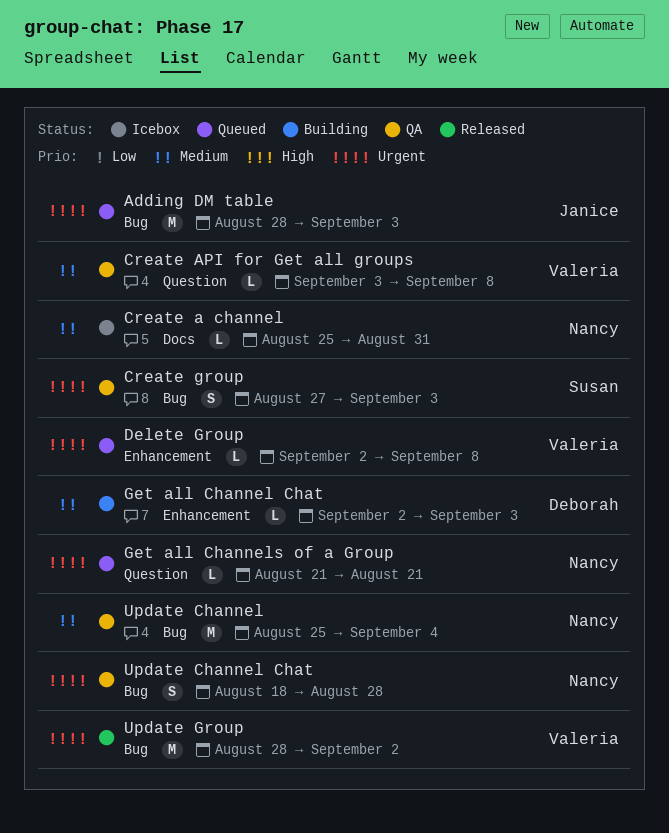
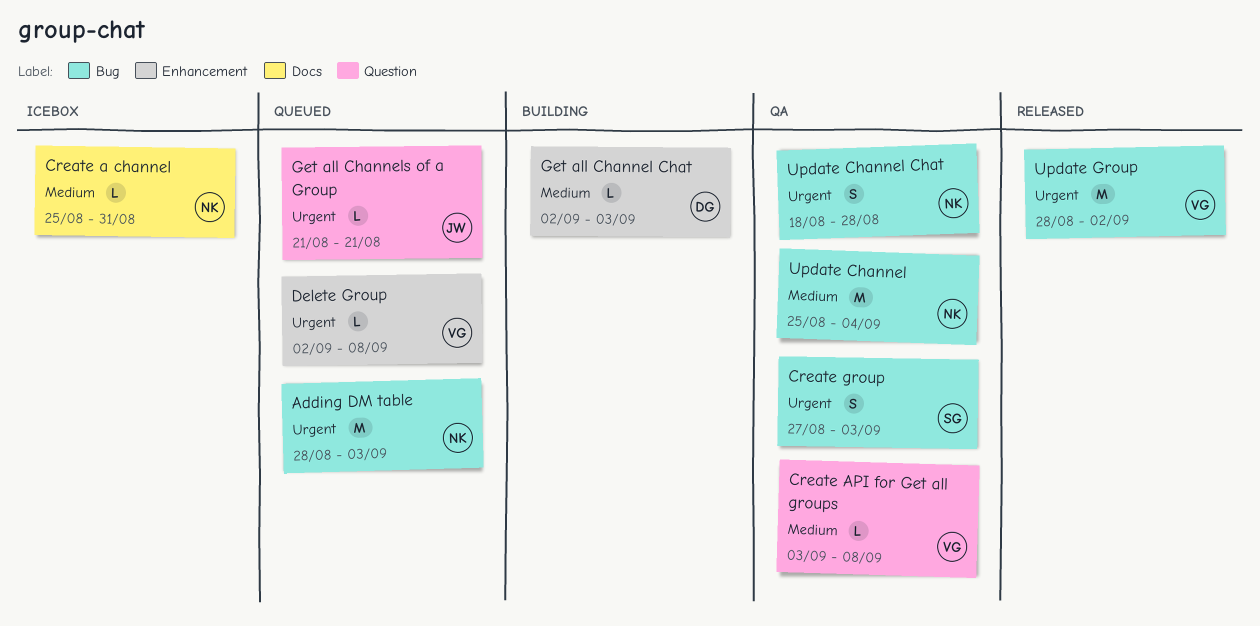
Adding DM table, owner: Janice -> Nancy
Get all Channels of a Group, owner: Nancy -> Janice

